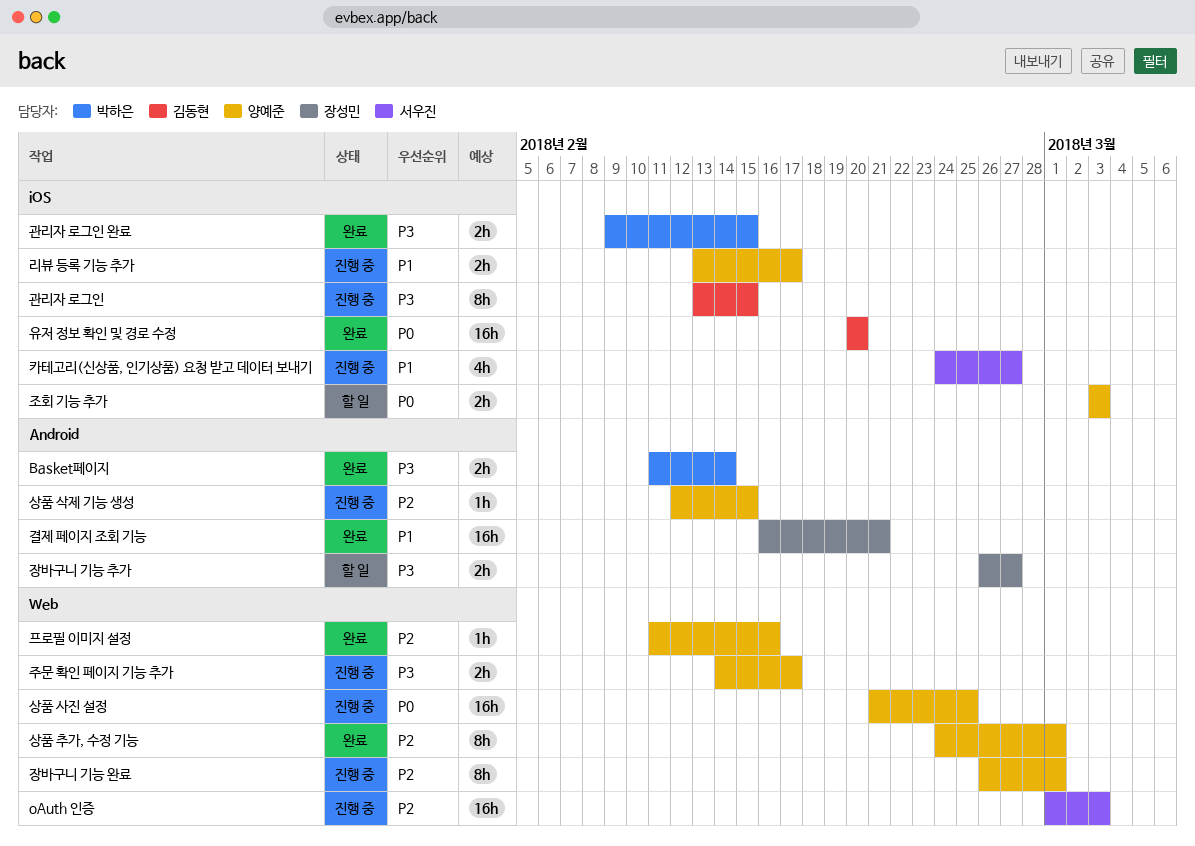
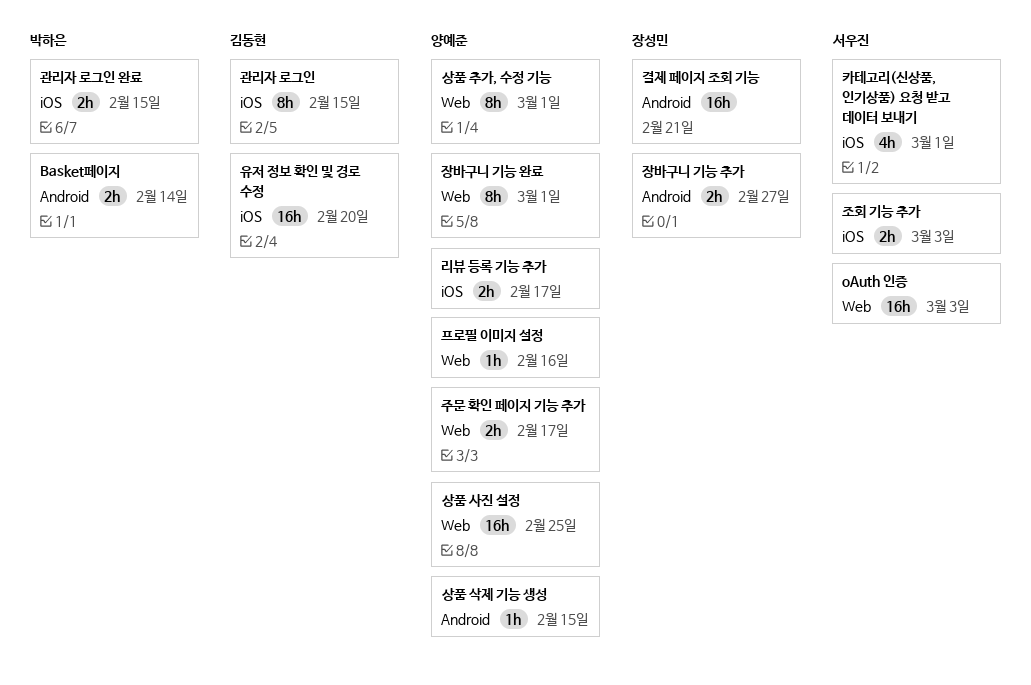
조회 기능 추가, owner: 양예준 -> 서우진
카테고리(신상품, 인기상품) 요청 받고 데이터 보내기, due: Feb 27 -> Mar 1

